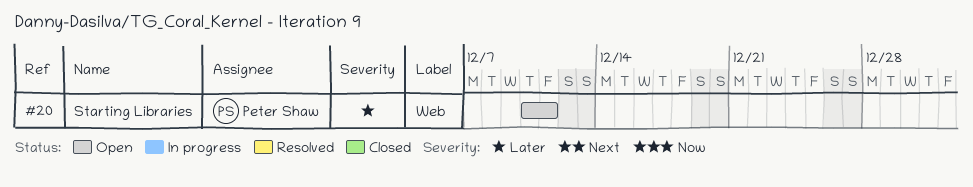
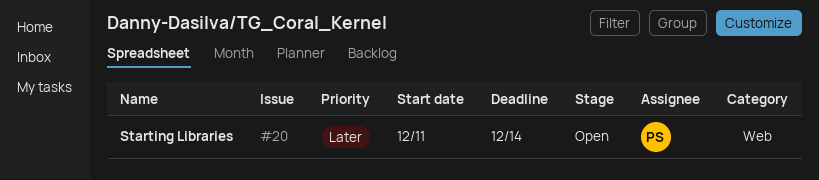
#20, start: Dec 10 -> Dec 11
#20, due: Dec 11 -> Dec 14

